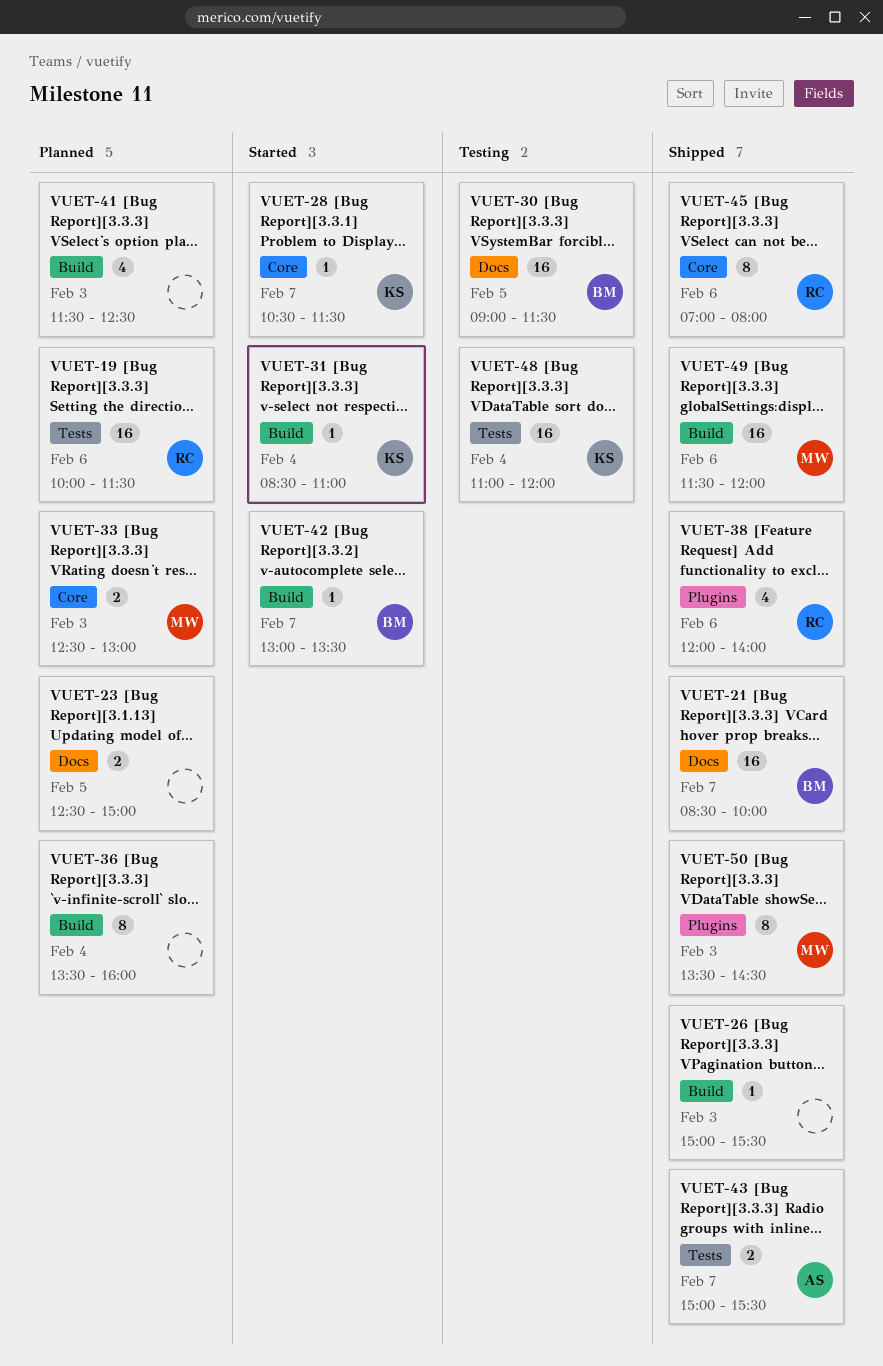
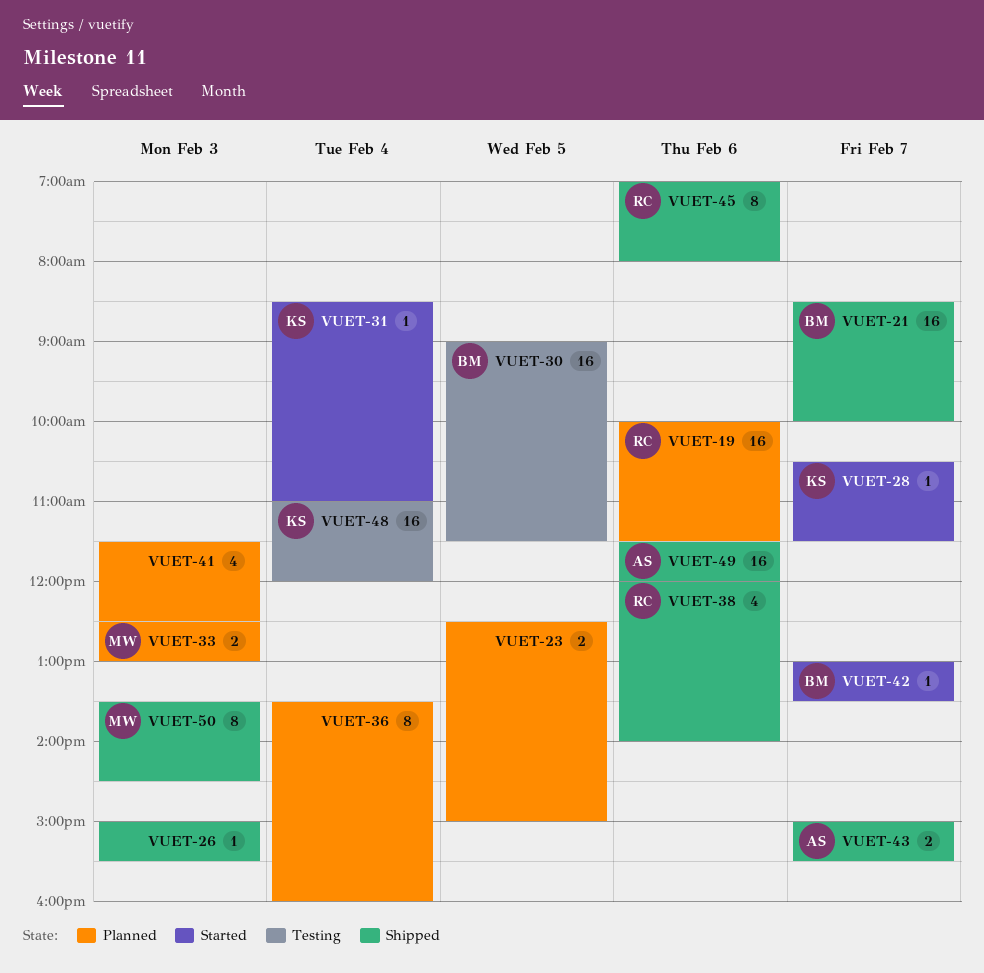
VUET-49, owner: MW -> AS

